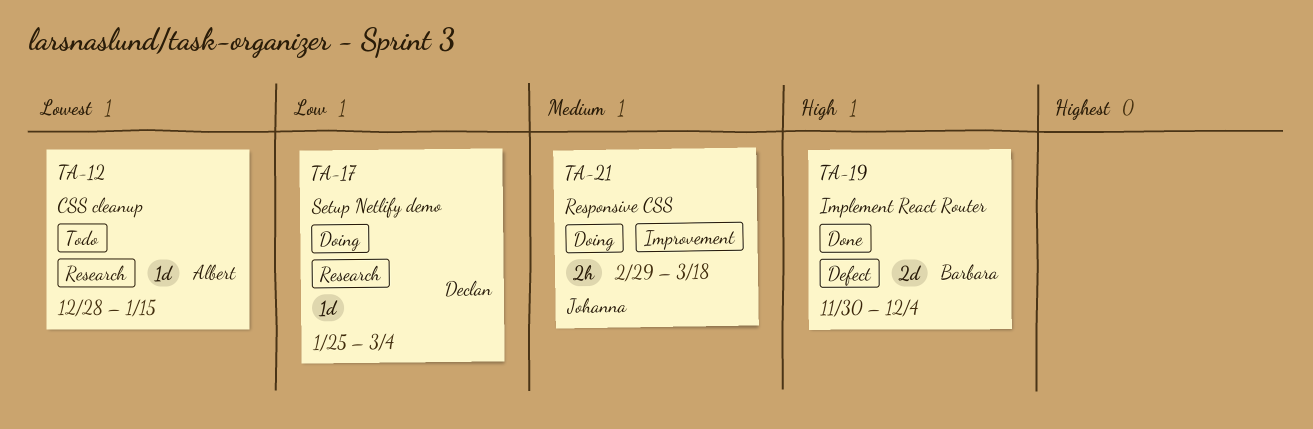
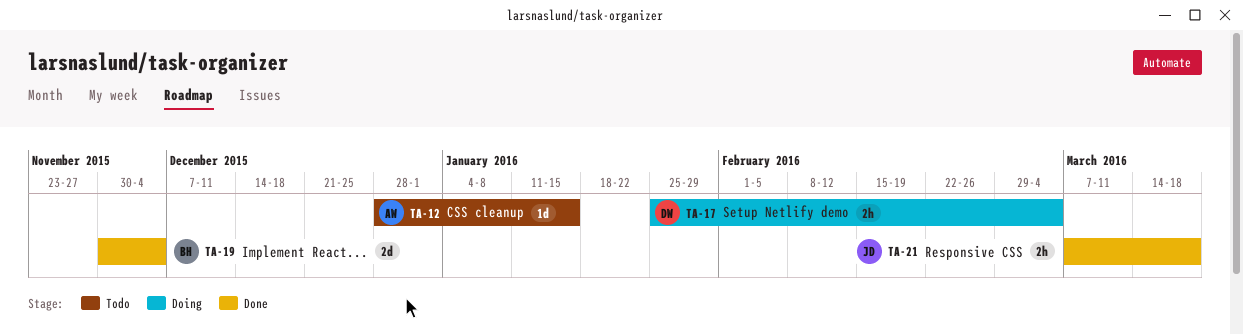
TA-17, estimate: 1d -> 2h
TA-21, status: Doing -> Done
TA-21, start: Feb 29 -> Mar 7

